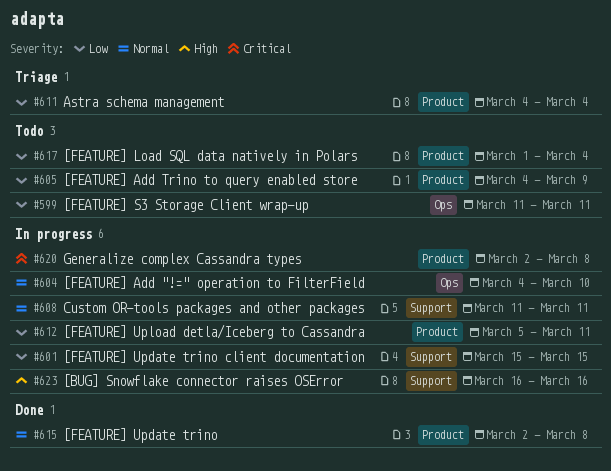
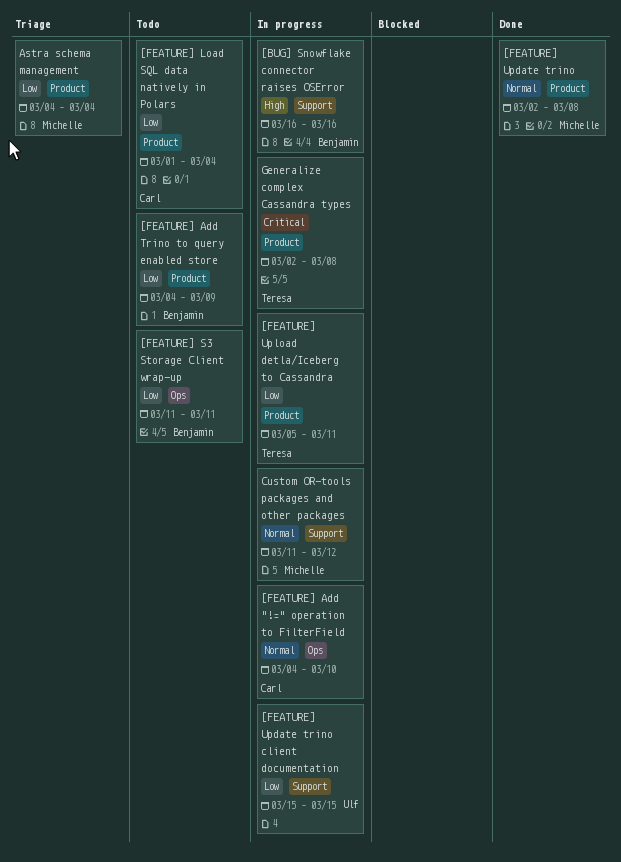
Custom OR-tools packages and other packages, due: Mar 11 -> Mar 12

